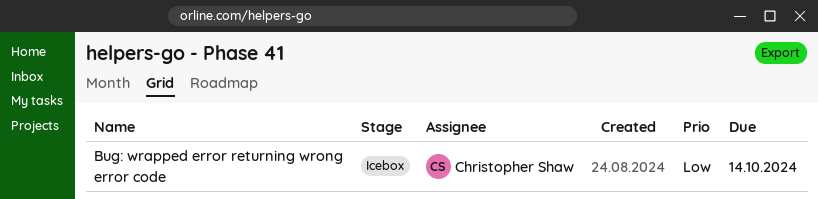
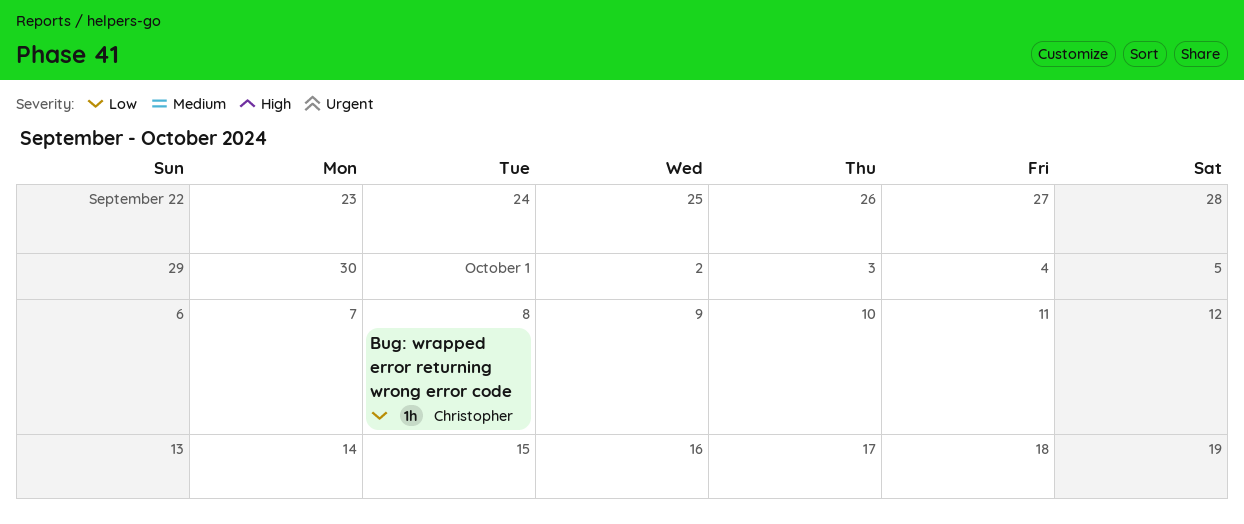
Bug: wrapped error returning wrong error code, due: Oct 14 -> Oct 8

